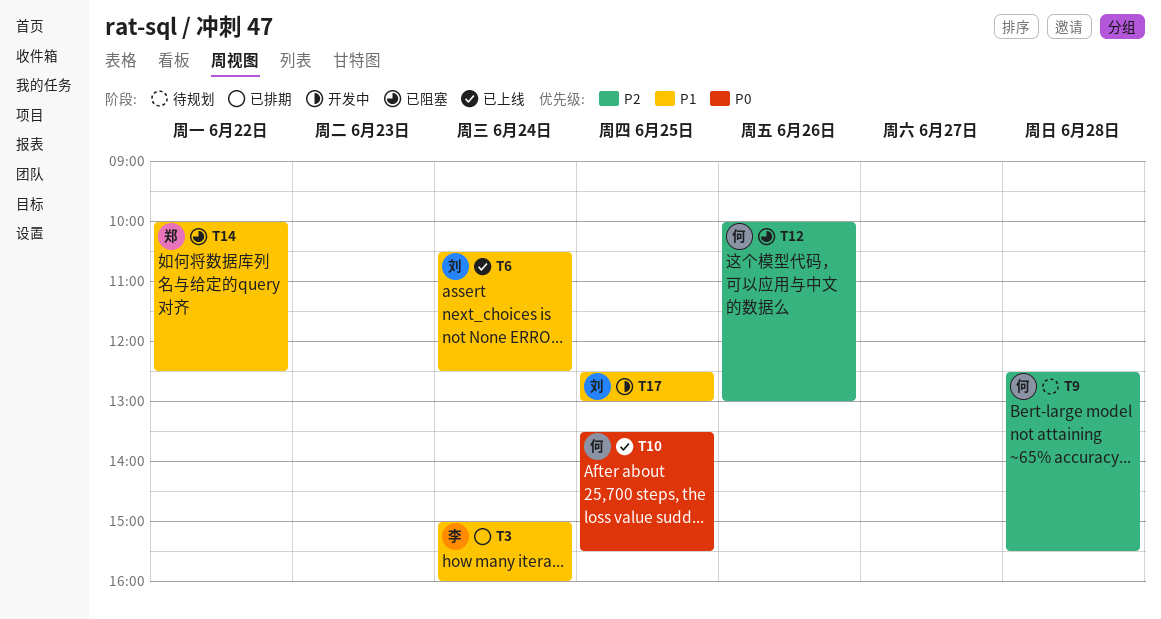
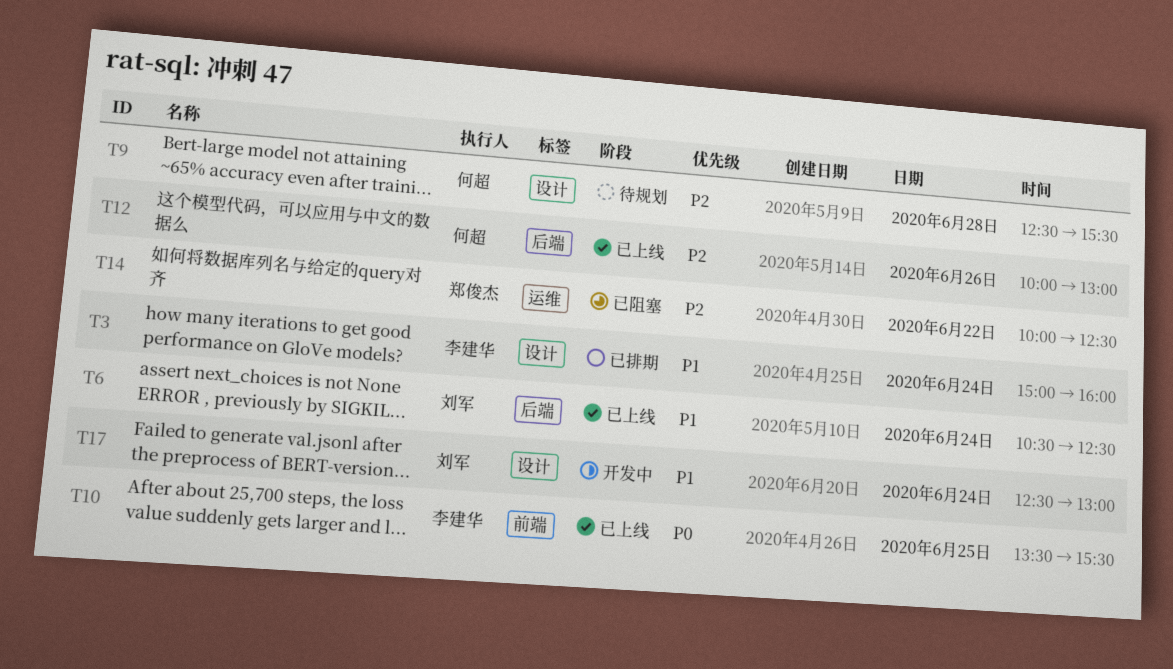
T10, owner: 何超 -> 李建华
T12, status: 已阻塞 -> 已上线
T14, priority: P1 -> P2
T17, day: Jun 25 -> Jun 24

